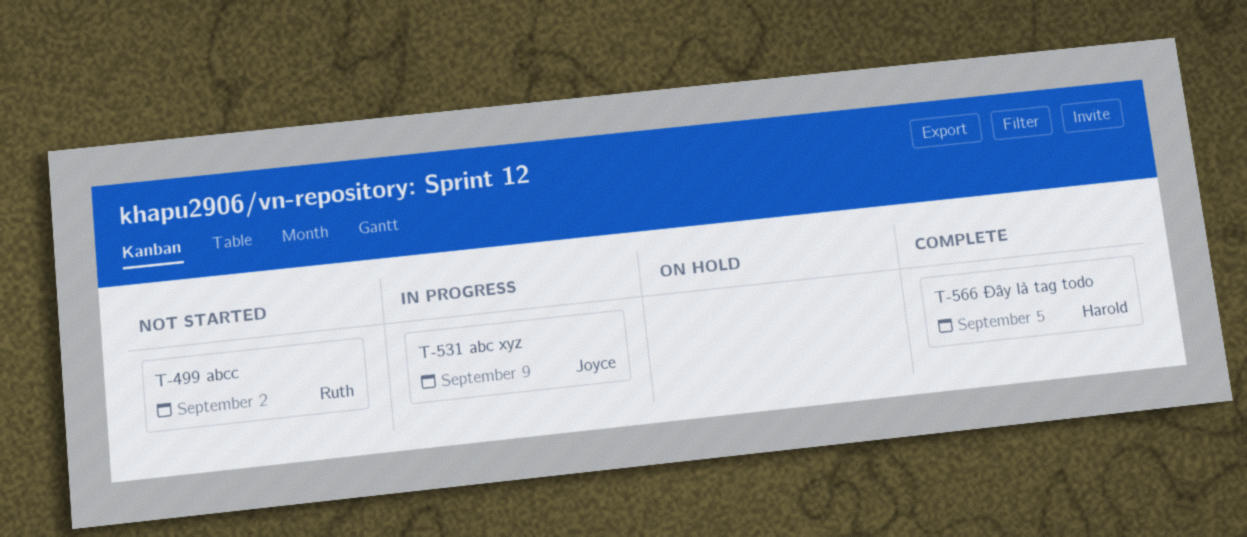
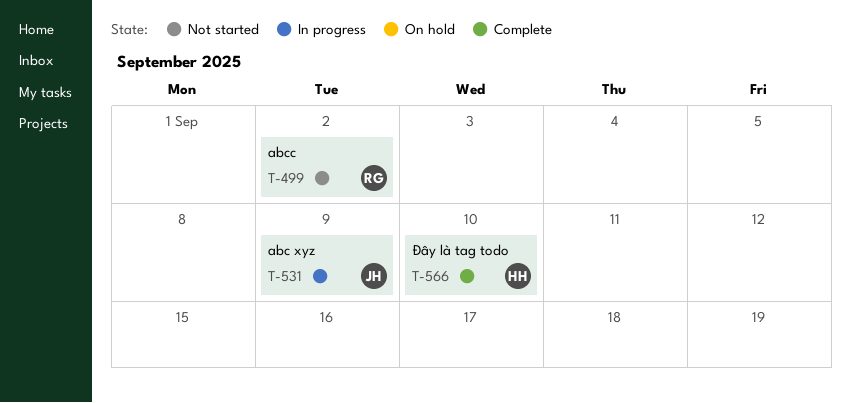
T-566, due: Sep 5 -> Sep 10

